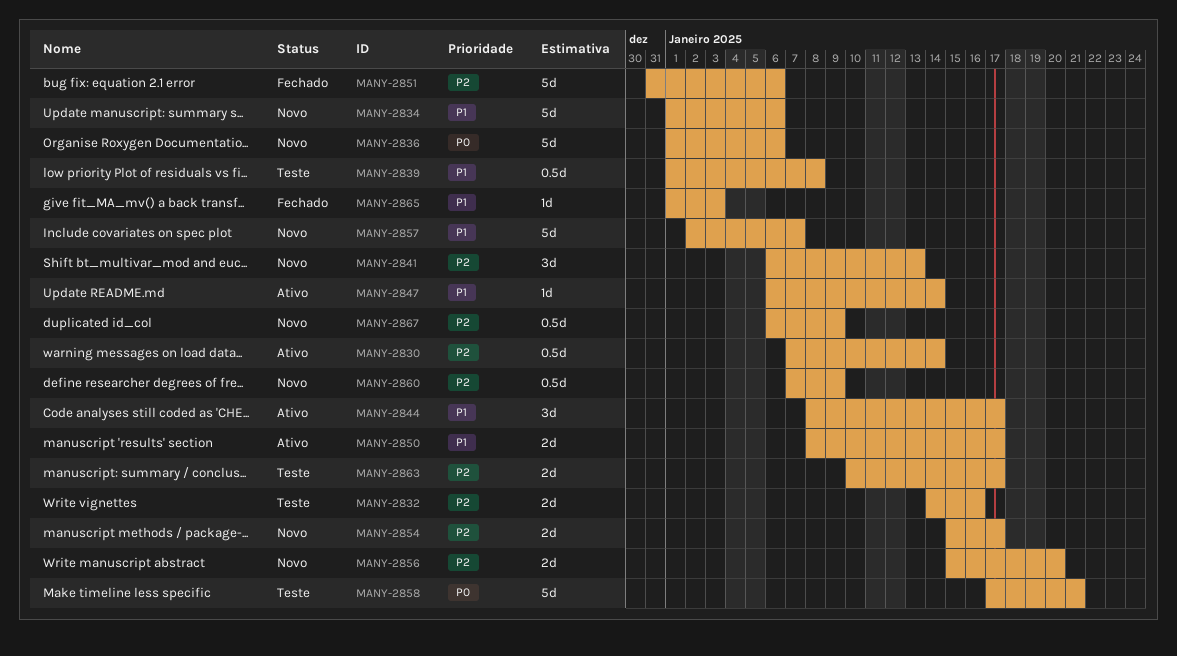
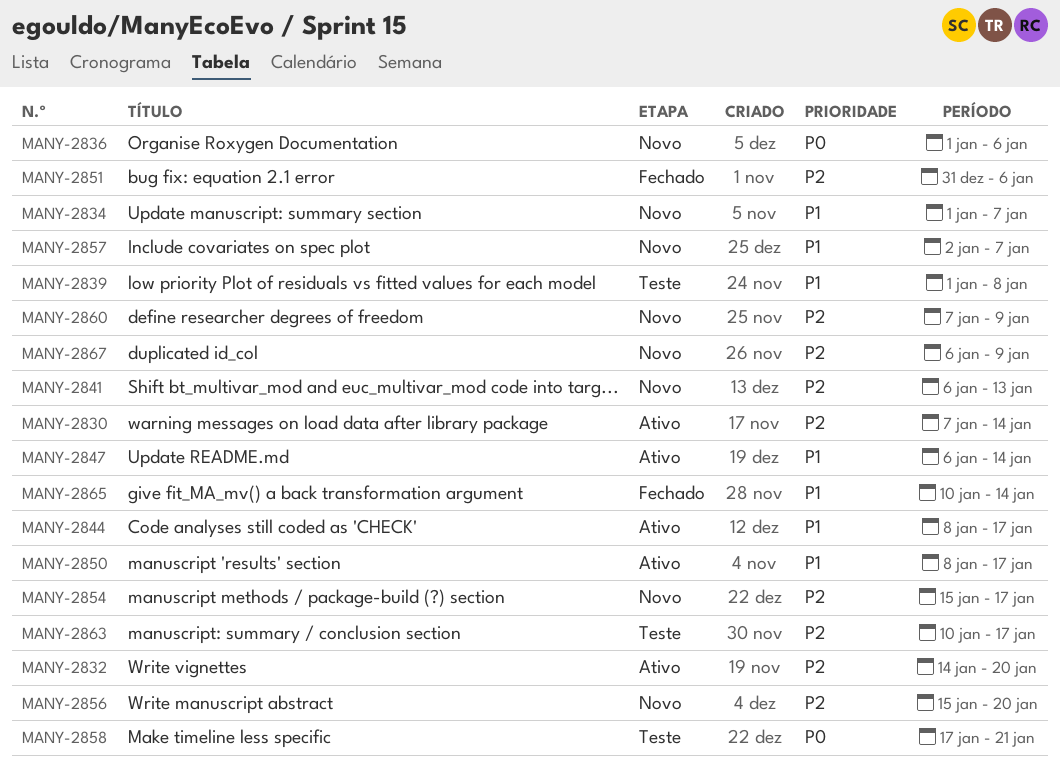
MANY-2832, status: Teste -> Ativo
MANY-2832, due: Jan 16 -> Jan 20
MANY-2834, due: Jan 6 -> Jan 7
MANY-2865, start: Jan 1 -> Jan 10
MANY-2865, due: Jan 3 -> Jan 14

